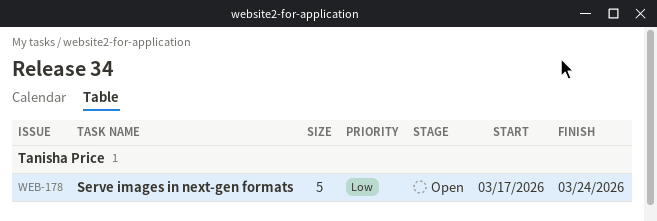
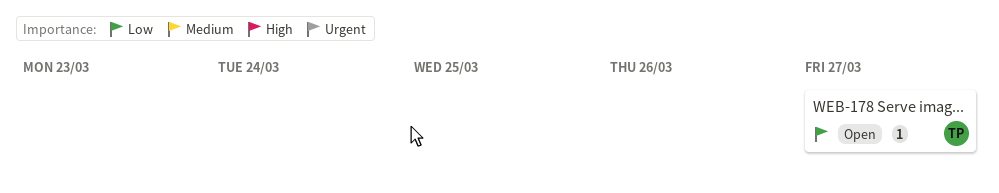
WEB-178, estimate: 5 -> 1
WEB-178, due: Mar 24 -> Mar 27

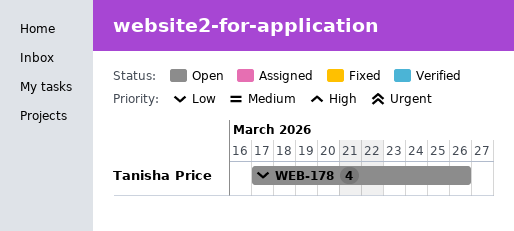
WEB-178, estimate: 1 -> 4
WEB-178, due: Mar 27 -> Mar 26

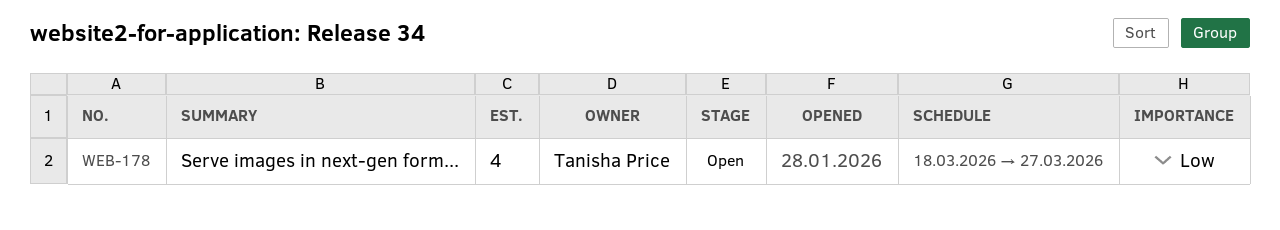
WEB-178, start: Mar 17 -> Mar 18
WEB-178, due: Mar 26 -> Mar 27

